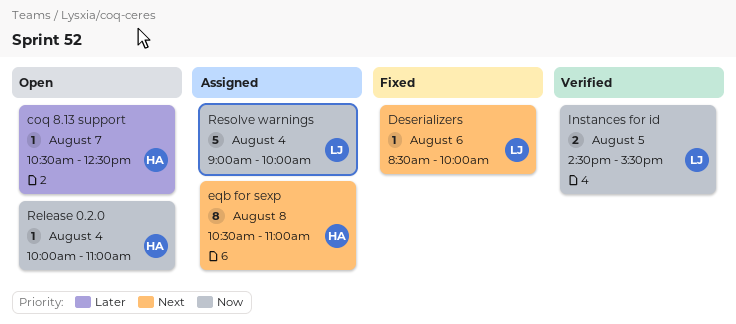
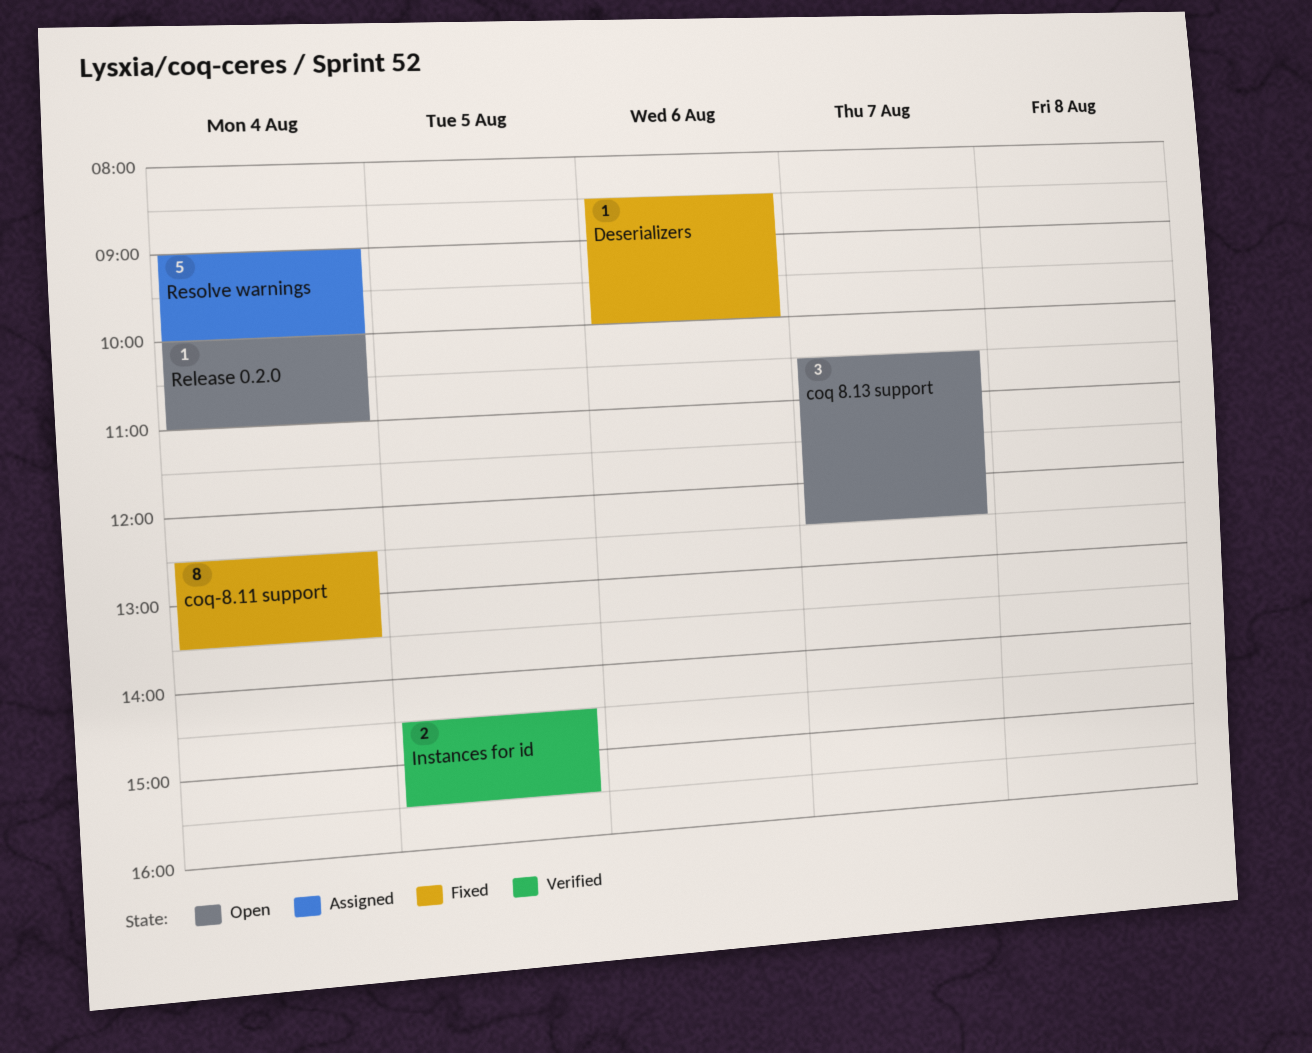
coq 8.13 support, estimate: 1 -> 3
coq-8.11 support: none -> present
eqb for sexp: present -> none

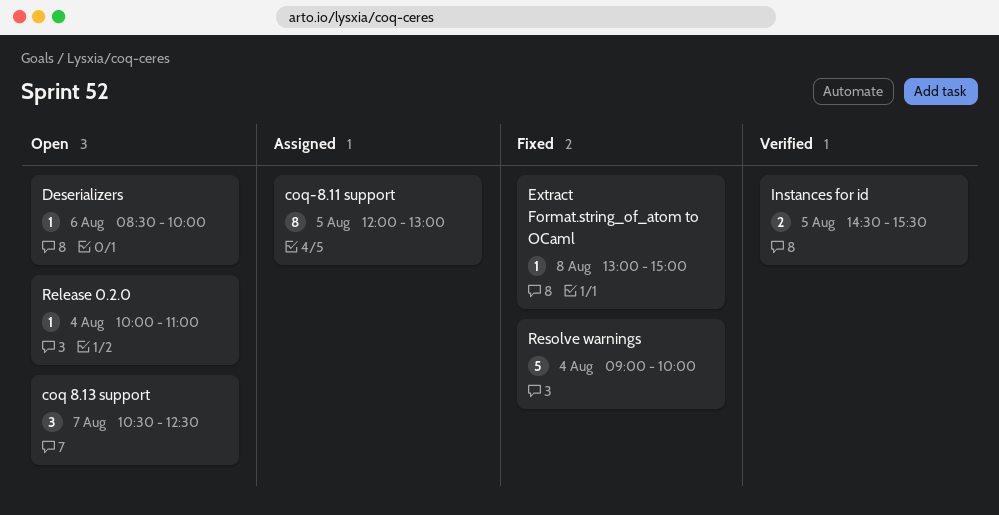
coq-8.11 support, status: Fixed -> Assigned
coq-8.11 support, day: Aug 4 -> Aug 5
coq-8.11 support, begins: 12:30 -> 12:00
coq-8.11 support, ends: 13:30 -> 13:00
Deserializers, status: Fixed -> Open
Extract Format.string_of_atom to OCaml: none -> present
Resolve warnings, status: Assigned -> Fixed

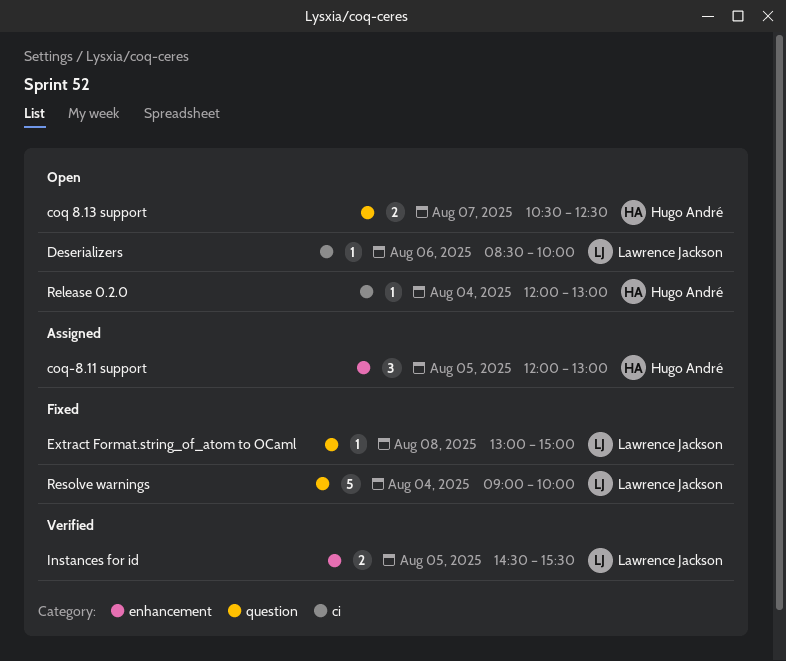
coq 8.13 support, estimate: 3 -> 2
coq-8.11 support, estimate: 8 -> 3
Release 0.2.0, begins: 10:00 -> 12:00
Release 0.2.0, ends: 11:00 -> 13:00

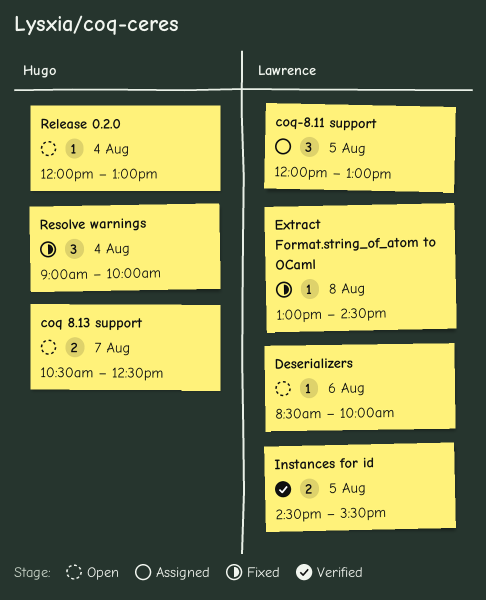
coq-8.11 support, owner: Hugo André -> Lawrence Jackson
Extract Format.string_of_atom to OCaml, ends: 15:00 -> 14:30
Resolve warnings, owner: Lawrence Jackson -> Hugo André
Resolve warnings, estimate: 5 -> 3

